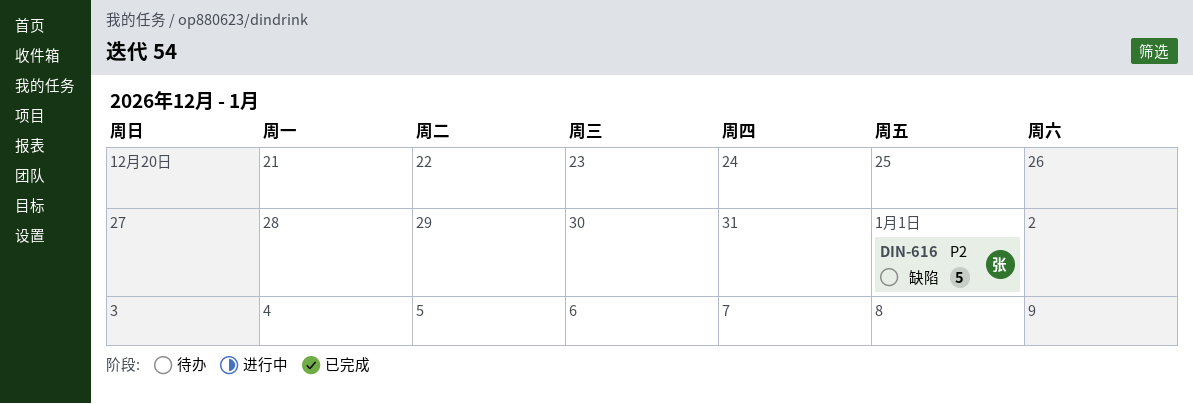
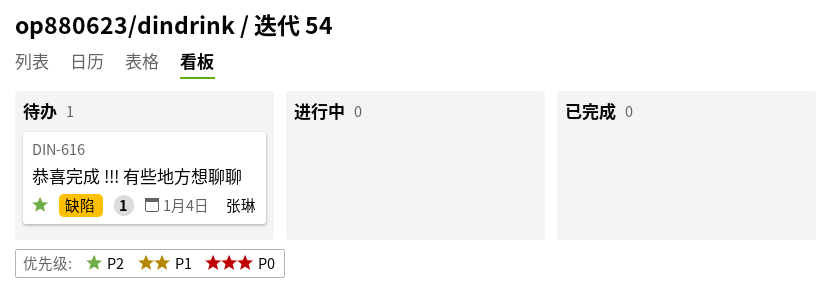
DIN-616, estimate: 5 -> 1
DIN-616, due: Jan 1 -> Jan 4

